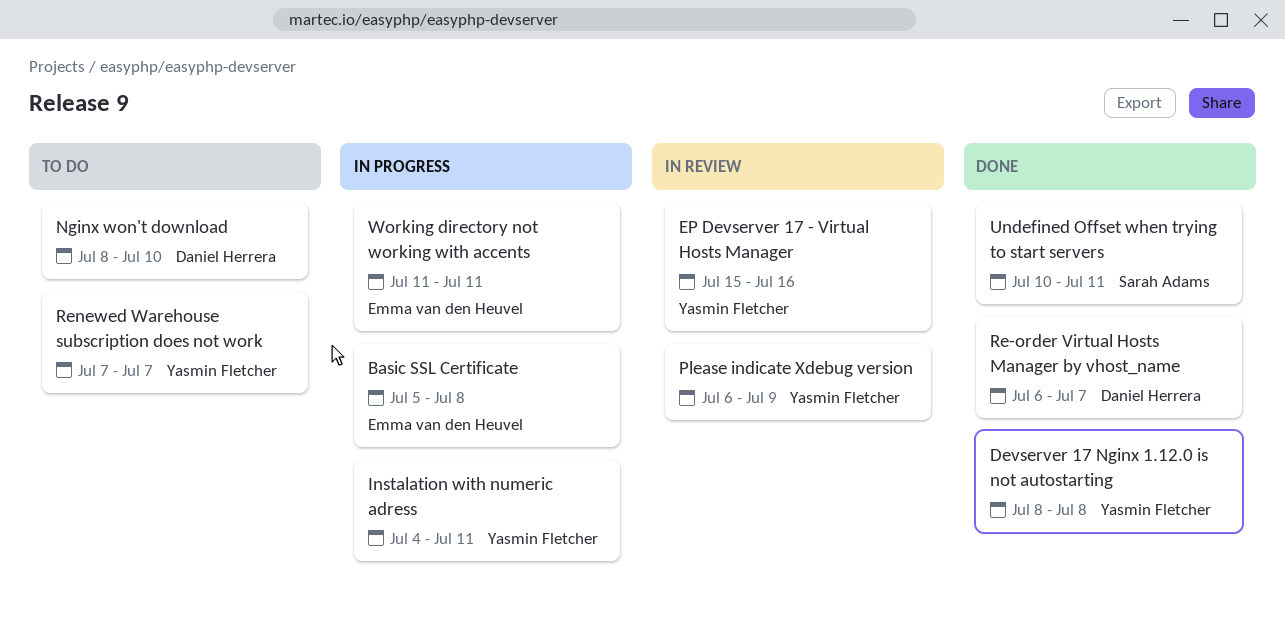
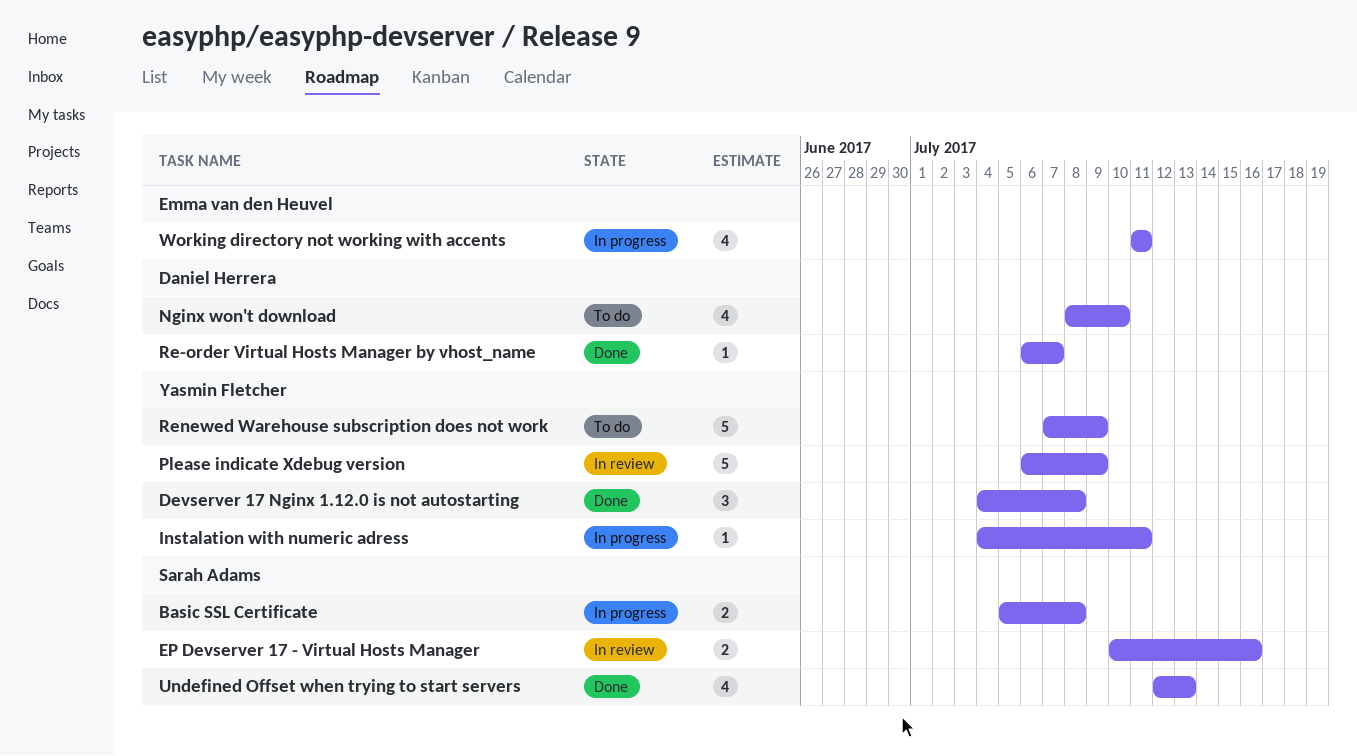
Basic SSL Certificate, owner: Emma van den Heuvel -> Sarah Adams
Devserver 17 Nginx 1.12.0 is not autostarting, start: Jul 8 -> Jul 4
EP Devserver 17 - Virtual Hosts Manager, owner: Yasmin Fletcher -> Sarah Adams
EP Devserver 17 - Virtual Hosts Manager, start: Jul 15 -> Jul 10
Renewed Warehouse subscription does not work, due: Jul 7 -> Jul 9
Undefined Offset when trying to start servers, start: Jul 10 -> Jul 12
Undefined Offset when trying to start servers, due: Jul 11 -> Jul 13

